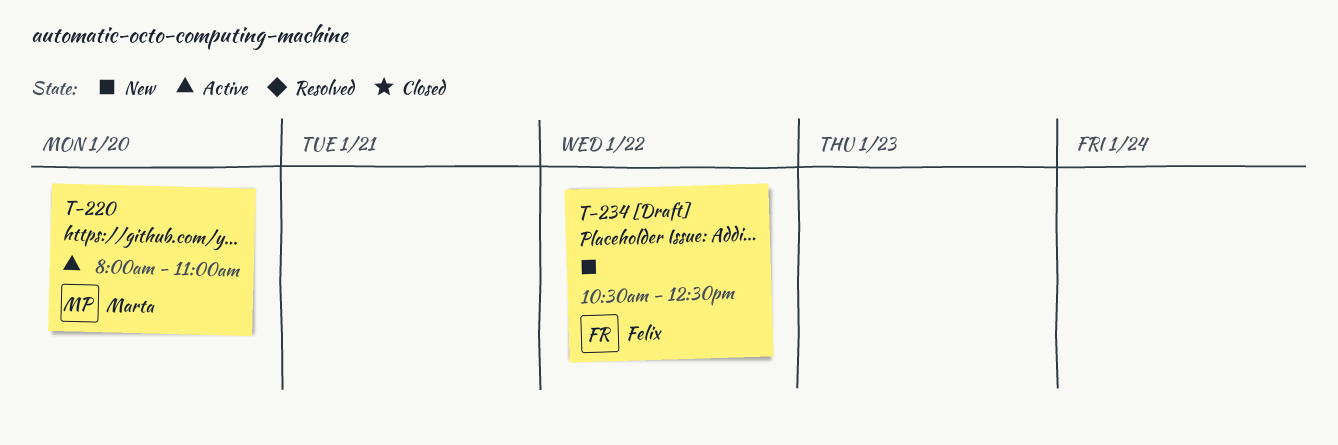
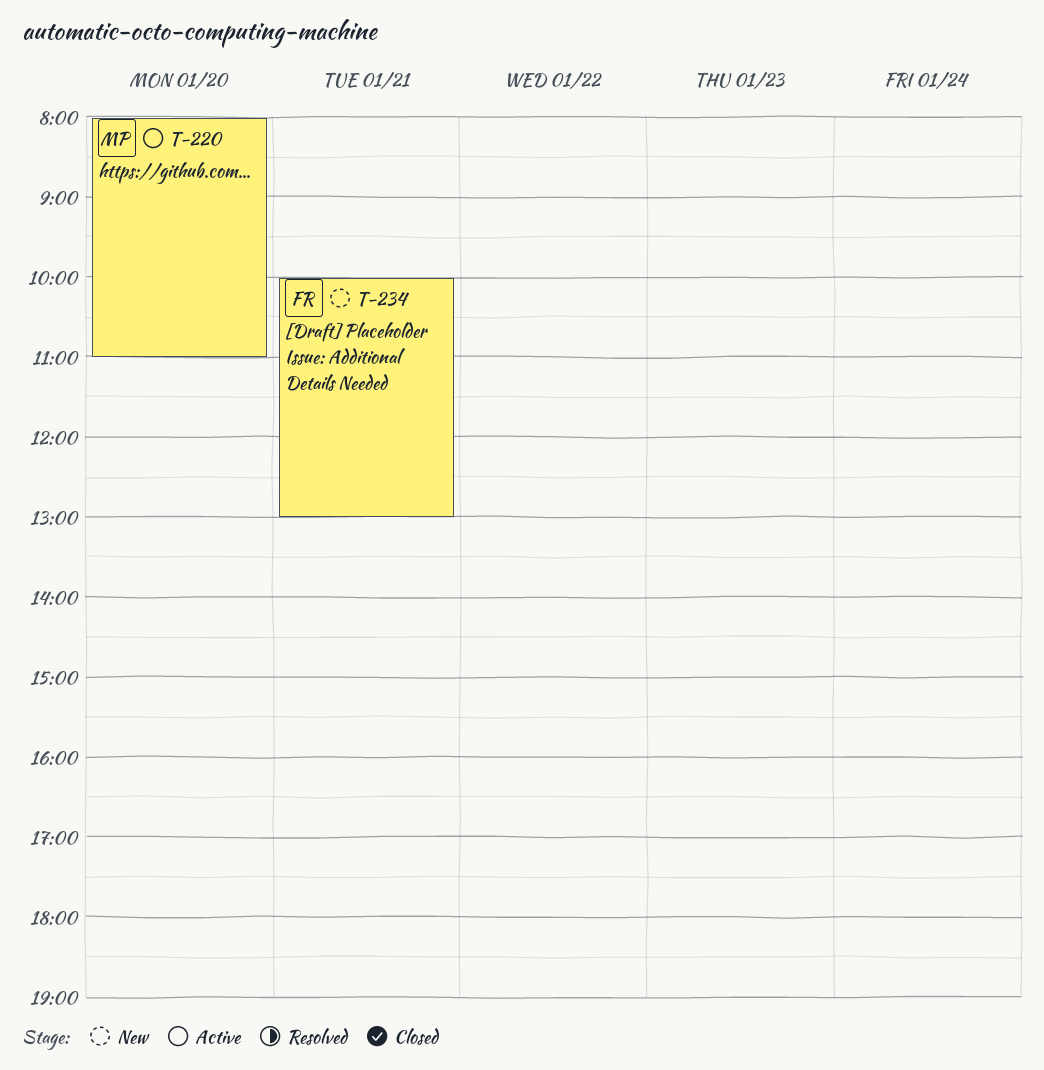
T-234, day: Jan 22 -> Jan 21
T-234, begins: 10:30 -> 10:00
T-234, ends: 12:30 -> 13:00

